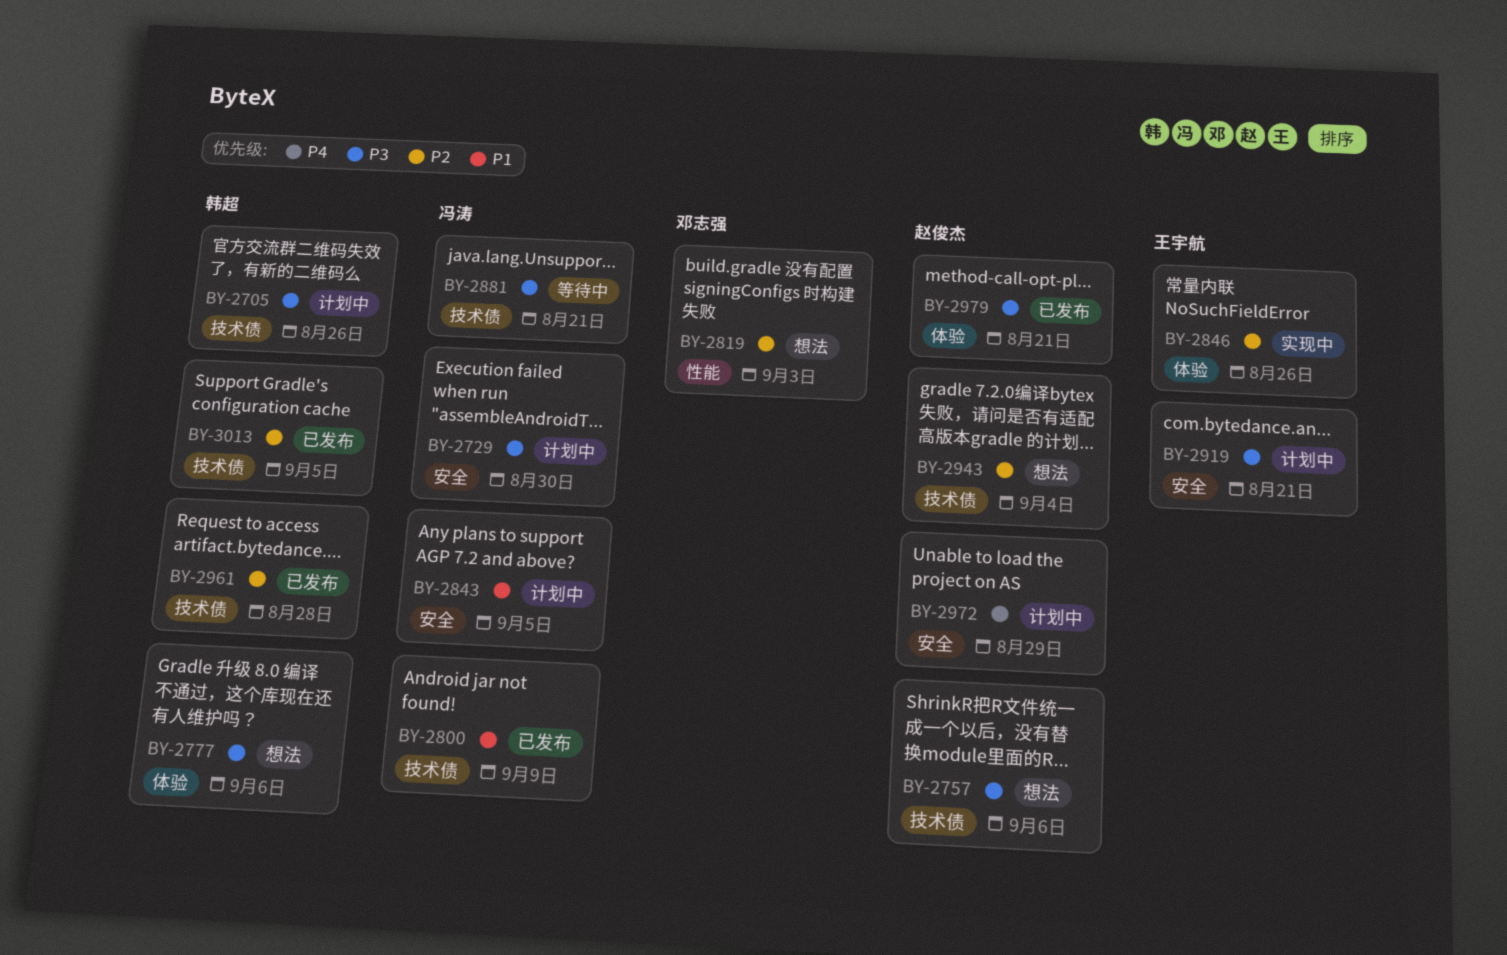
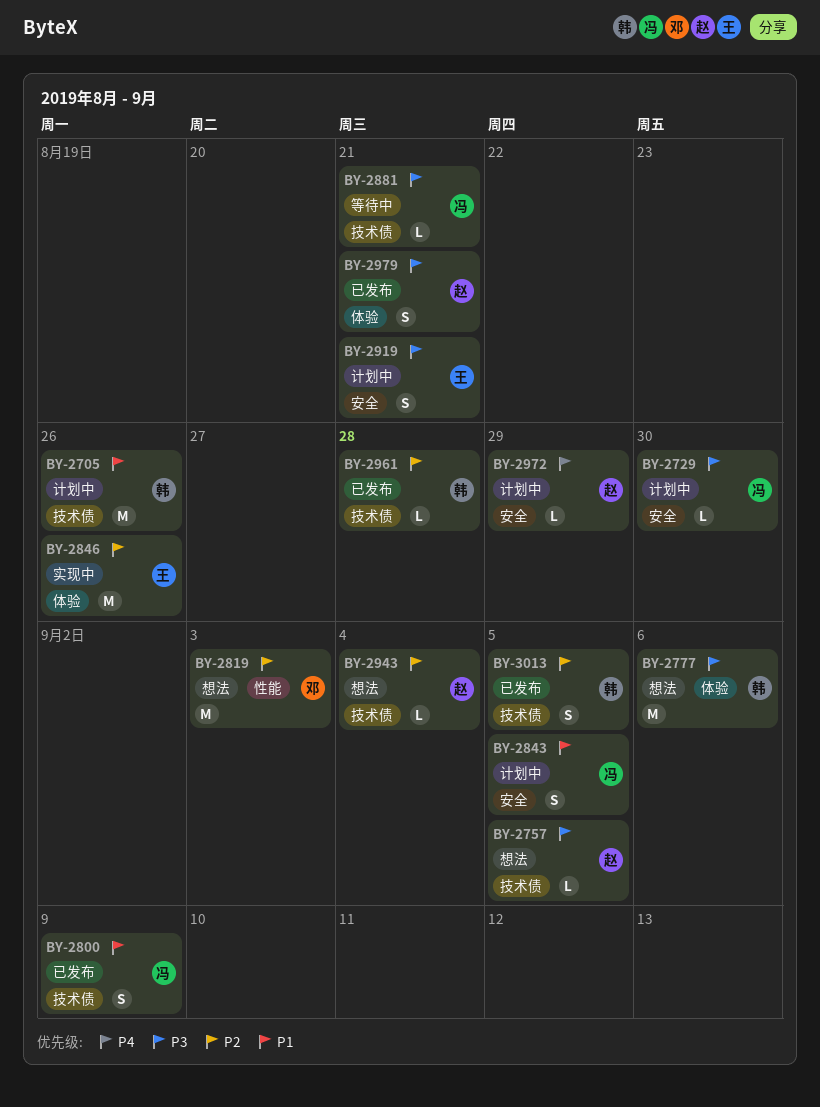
BY-2705, priority: P3 -> P1
BY-2757, due: Sep 6 -> Sep 5

